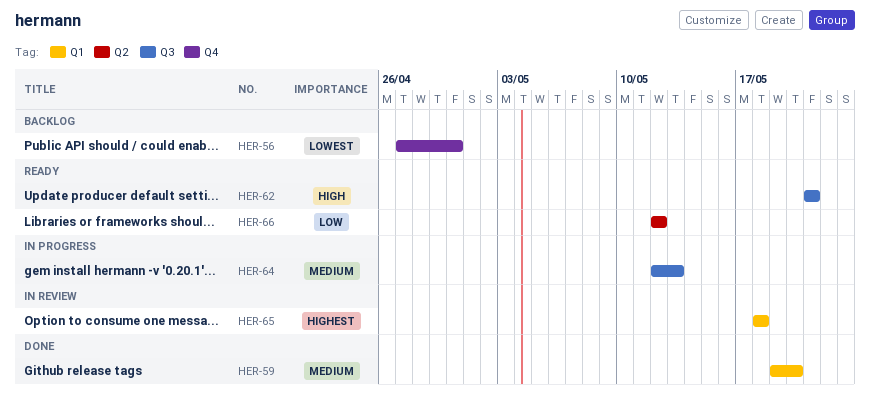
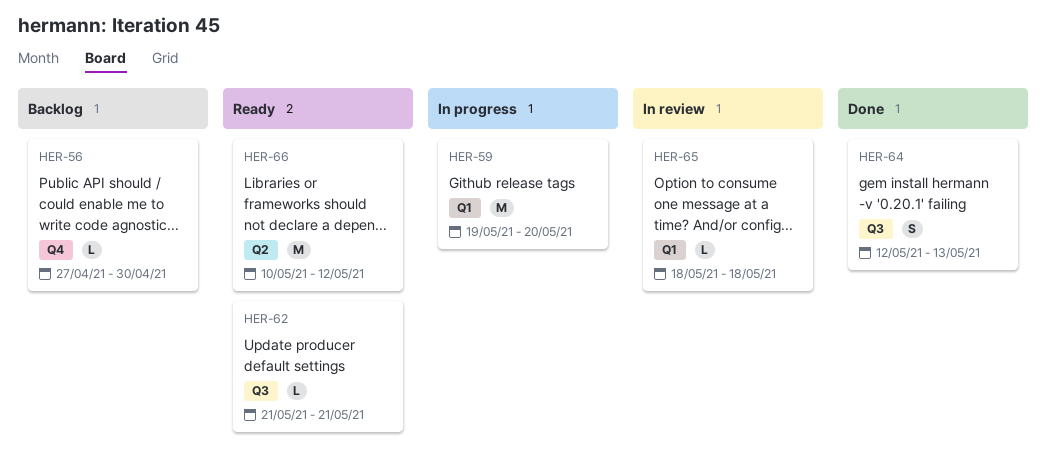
HER-59, status: Done -> In progress
HER-64, status: In progress -> Done
HER-66, start: May 12 -> May 10

